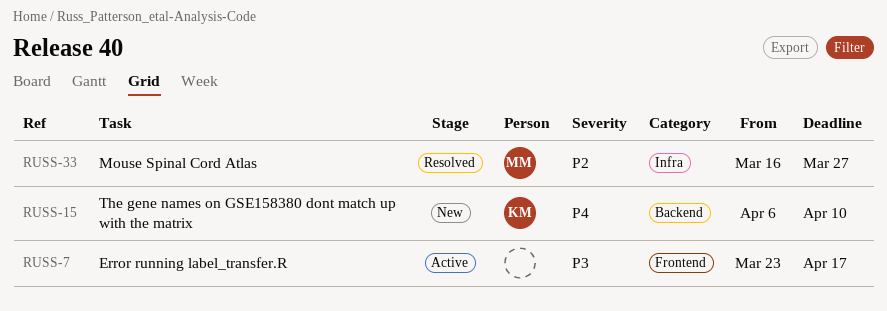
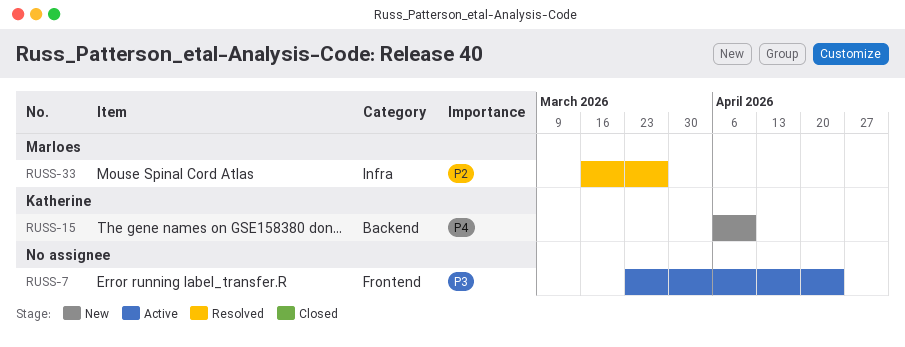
RUSS-7, due: Apr 17 -> Apr 24

